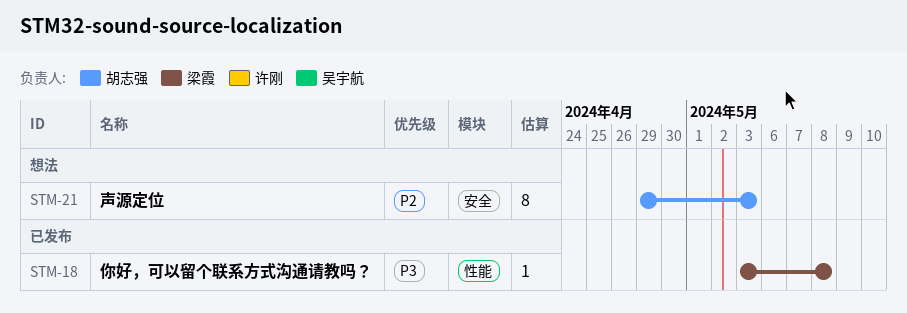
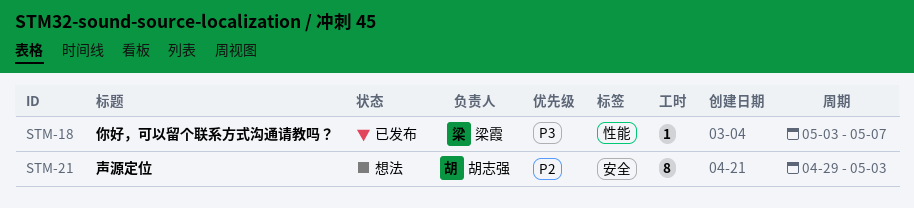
STM-18, due: May 8 -> May 7

